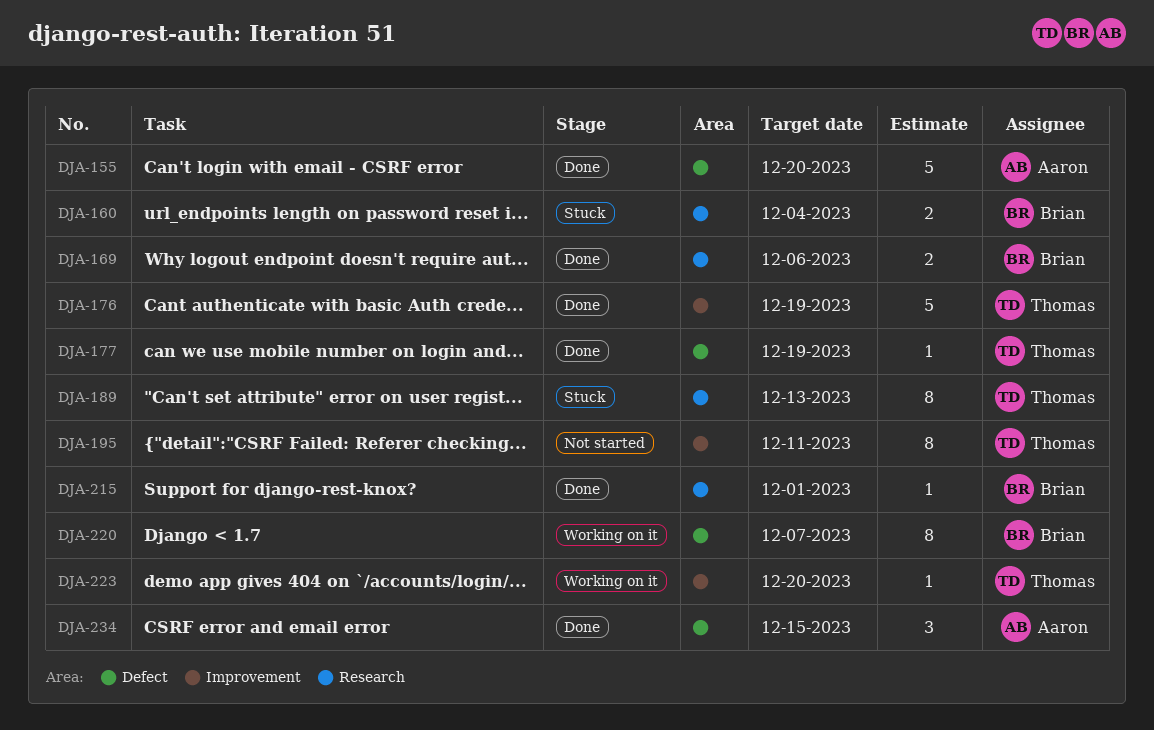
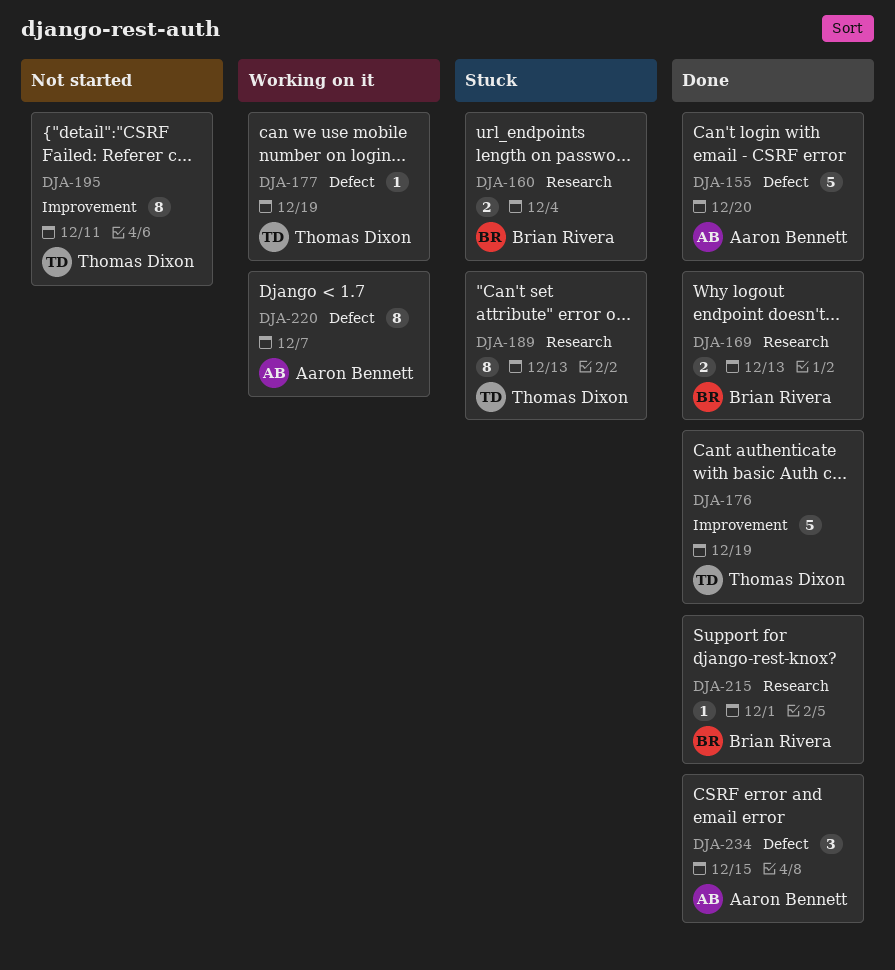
DJA-169, due: Dec 6 -> Dec 13
DJA-177, status: Done -> Working on it
DJA-220, owner: Brian Rivera -> Aaron Bennett
DJA-223: present -> none

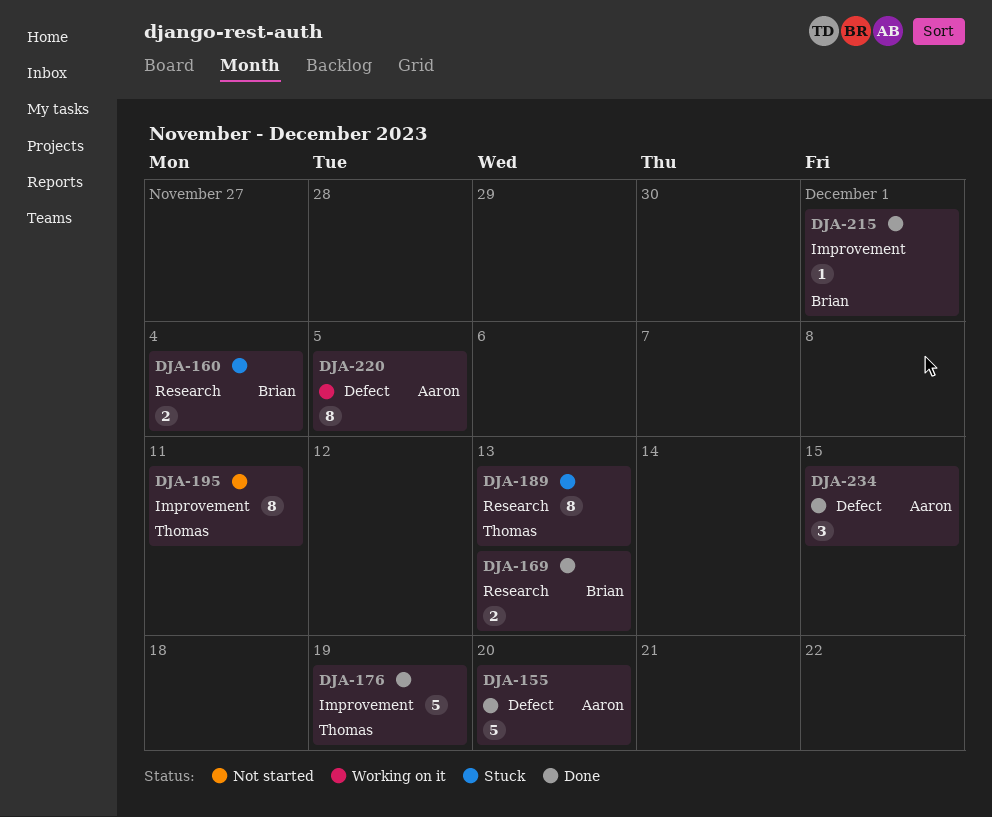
DJA-177: present -> none
DJA-215, label: Research -> Improvement
DJA-220, due: Dec 7 -> Dec 5

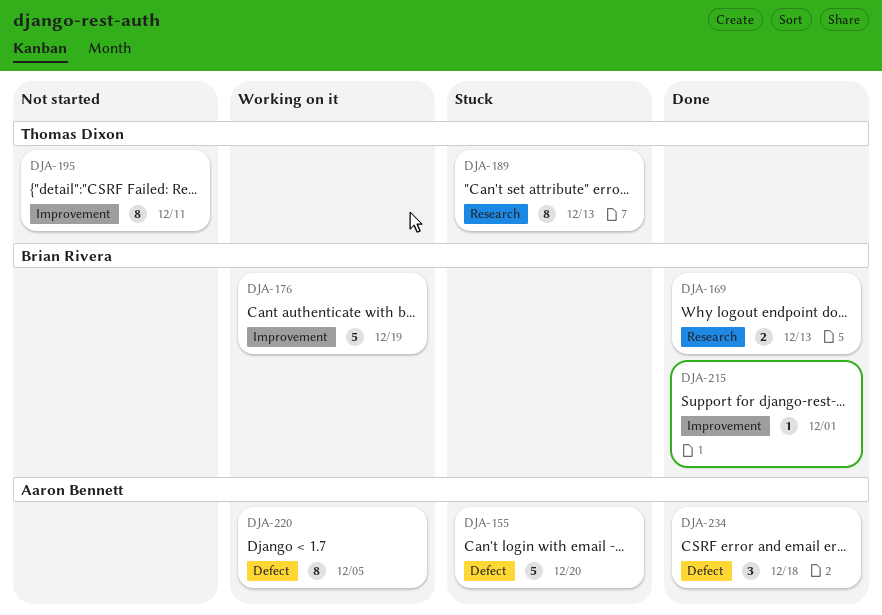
DJA-155, status: Done -> Stuck
DJA-160: present -> none
DJA-176, status: Done -> Working on it
DJA-176, owner: Thomas Dixon -> Brian Rivera
DJA-234, due: Dec 15 -> Dec 18

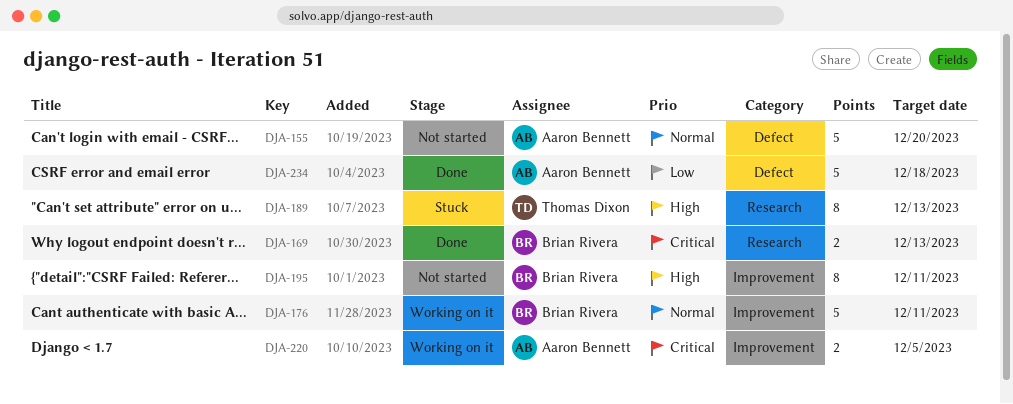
DJA-155, status: Stuck -> Not started
DJA-176, due: Dec 19 -> Dec 11
DJA-195, owner: Thomas Dixon -> Brian Rivera
DJA-215: present -> none
DJA-220, label: Defect -> Improvement
DJA-220, estimate: 8 -> 2
DJA-234, estimate: 3 -> 5

